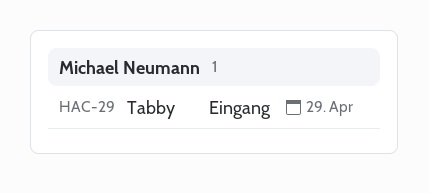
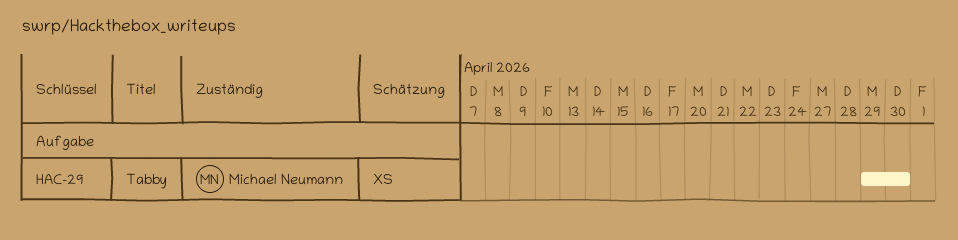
HAC-29, due: Apr 29 -> Apr 30

